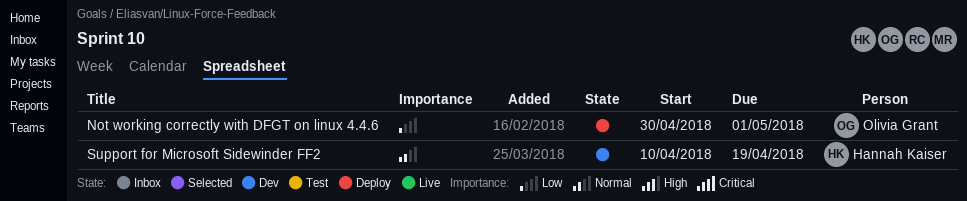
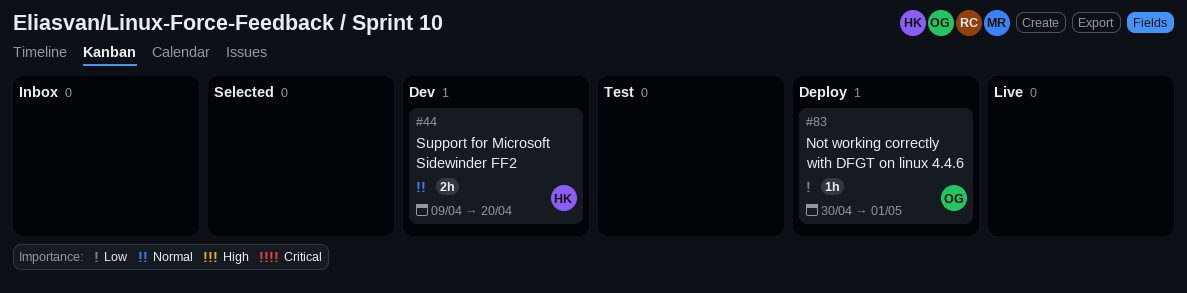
Support for Microsoft Sidewinder FF2, start: Apr 10 -> Apr 9
Support for Microsoft Sidewinder FF2, due: Apr 19 -> Apr 20

